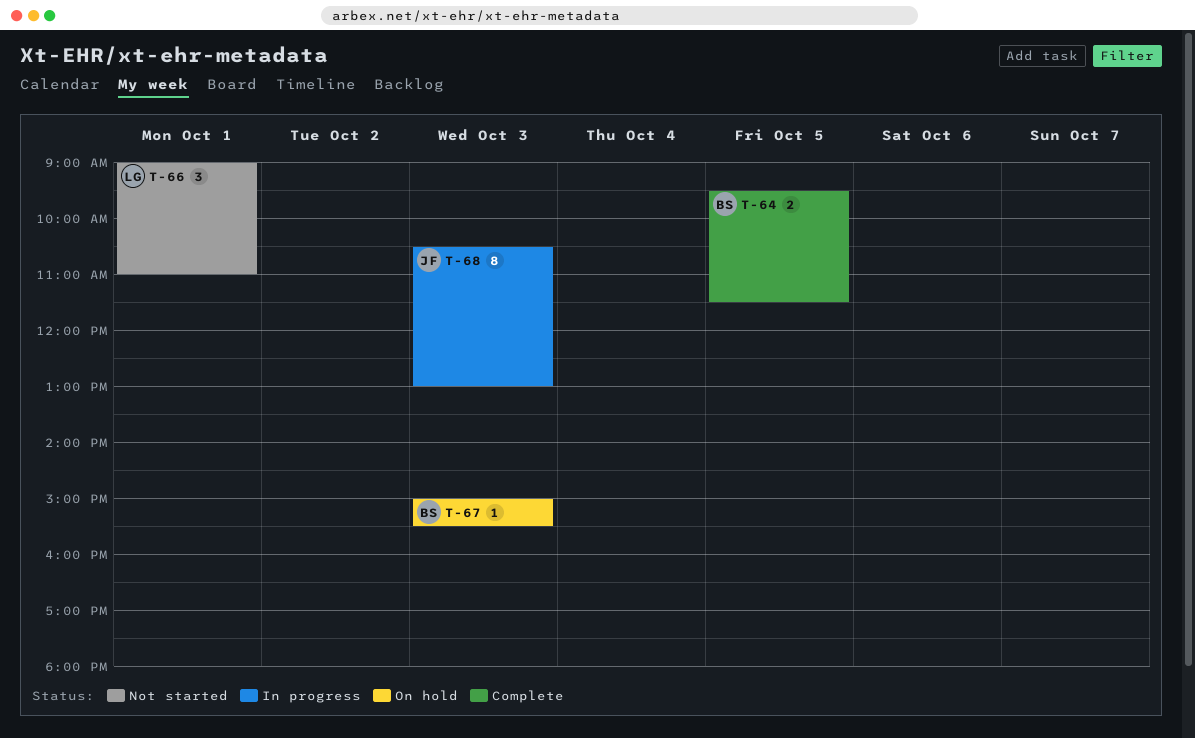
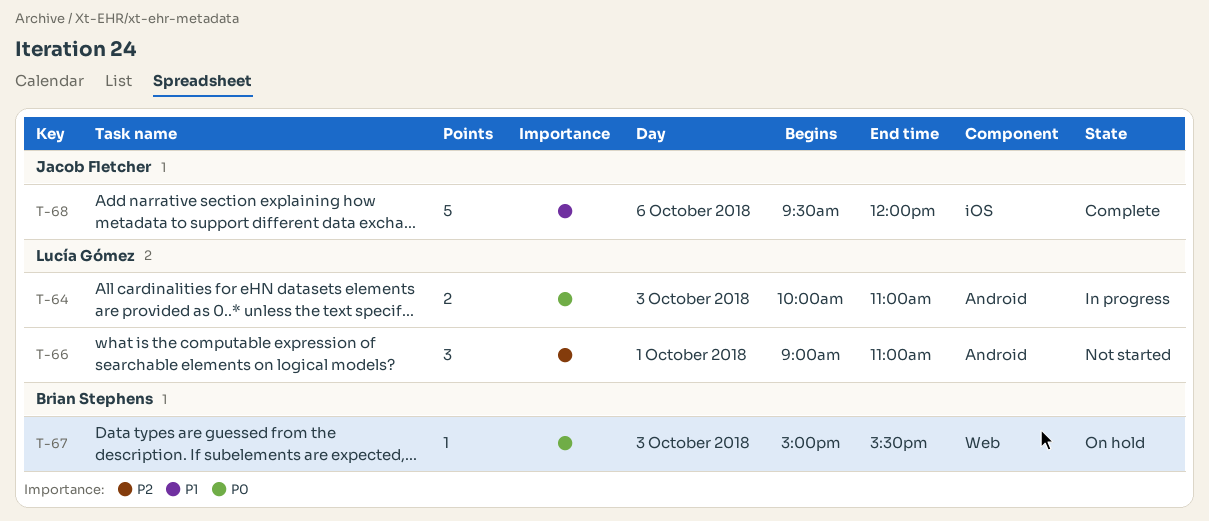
T-64, status: Complete -> In progress
T-64, owner: Brian Stephens -> Lucía Gómez
T-64, day: Oct 5 -> Oct 3
T-64, begins: 09:30 -> 10:00
T-64, ends: 11:30 -> 11:00
T-68, status: In progress -> Complete
T-68, estimate: 8 -> 5
T-68, day: Oct 3 -> Oct 6
T-68, begins: 10:30 -> 09:30
T-68, ends: 13:00 -> 12:00

